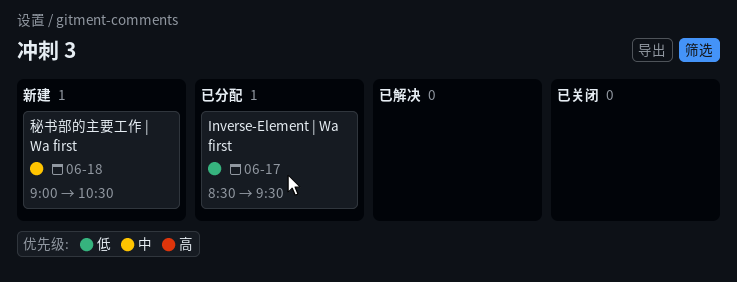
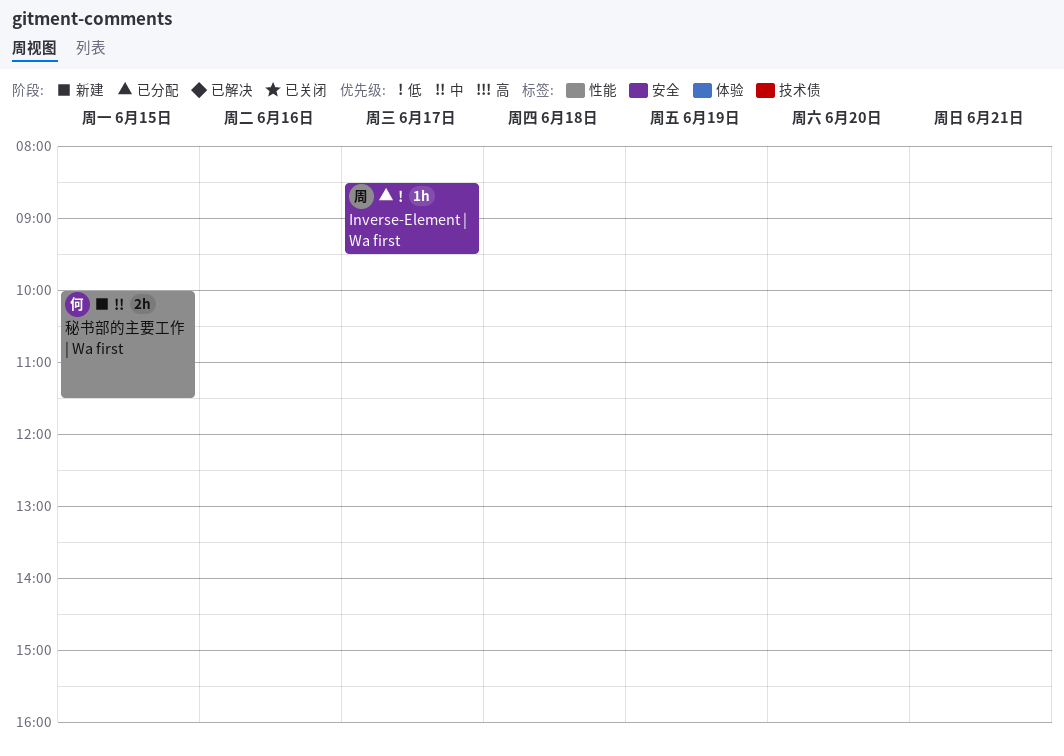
秘书部的主要工作 | Wa first, day: Jun 18 -> Jun 15
秘书部的主要工作 | Wa first, begins: 09:00 -> 10:00
秘书部的主要工作 | Wa first, ends: 10:30 -> 11:30

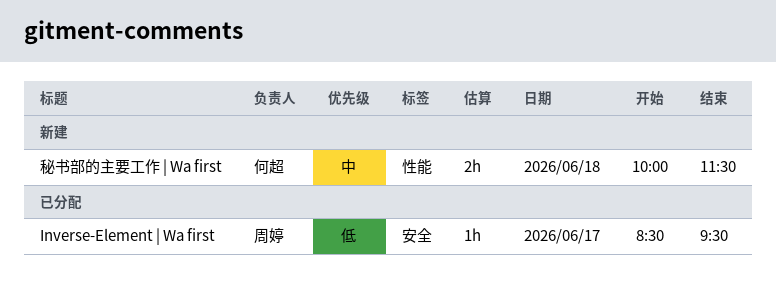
秘书部的主要工作 | Wa first, day: Jun 15 -> Jun 18

